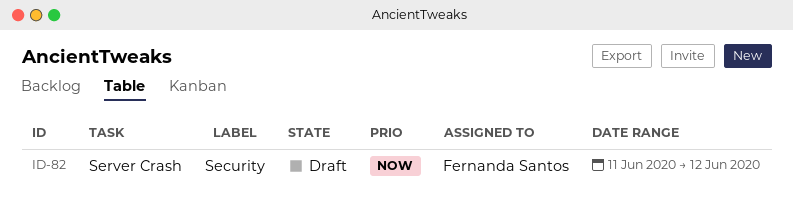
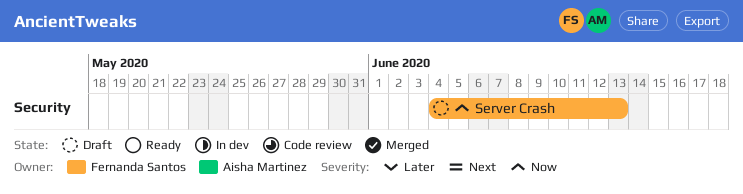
Server Crash, start: Jun 11 -> Jun 4
Server Crash, due: Jun 12 -> Jun 13

